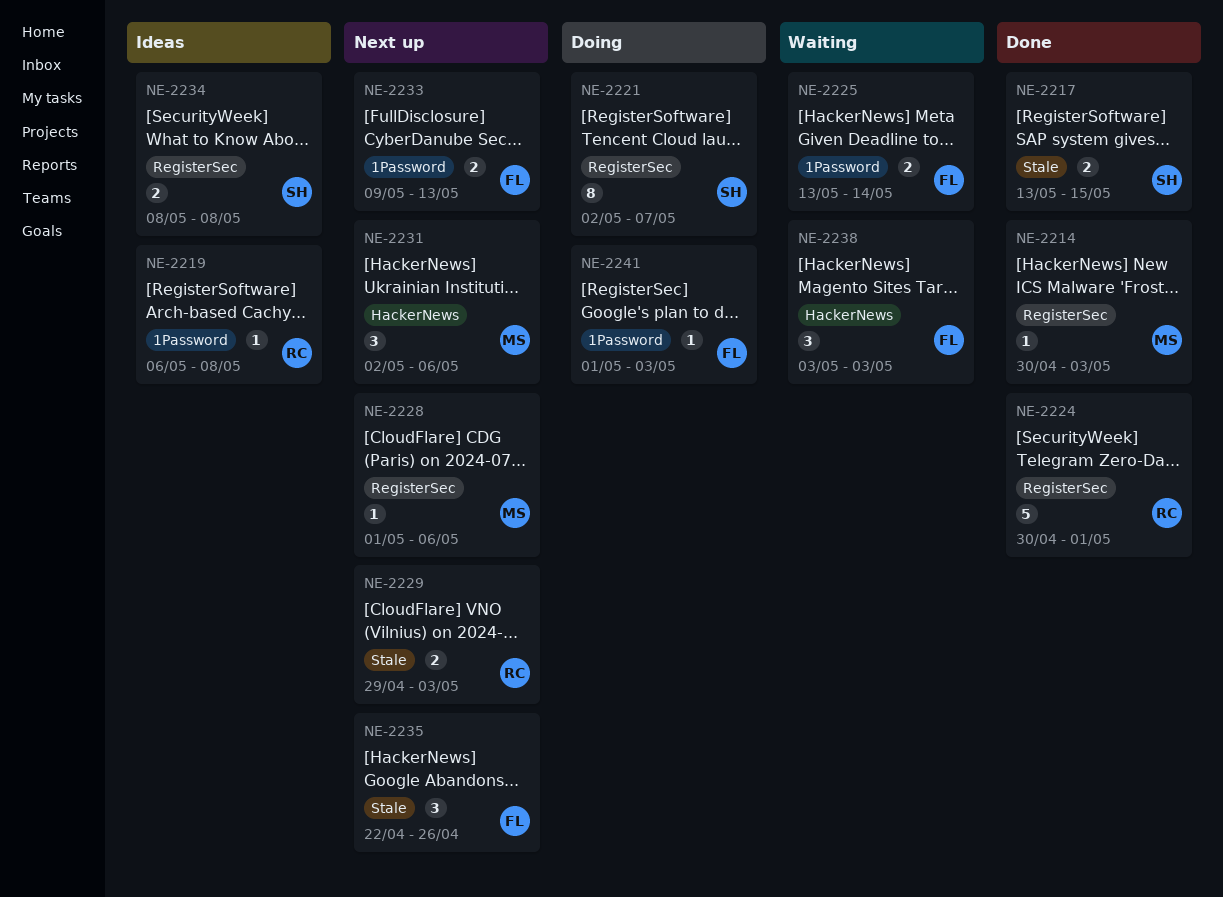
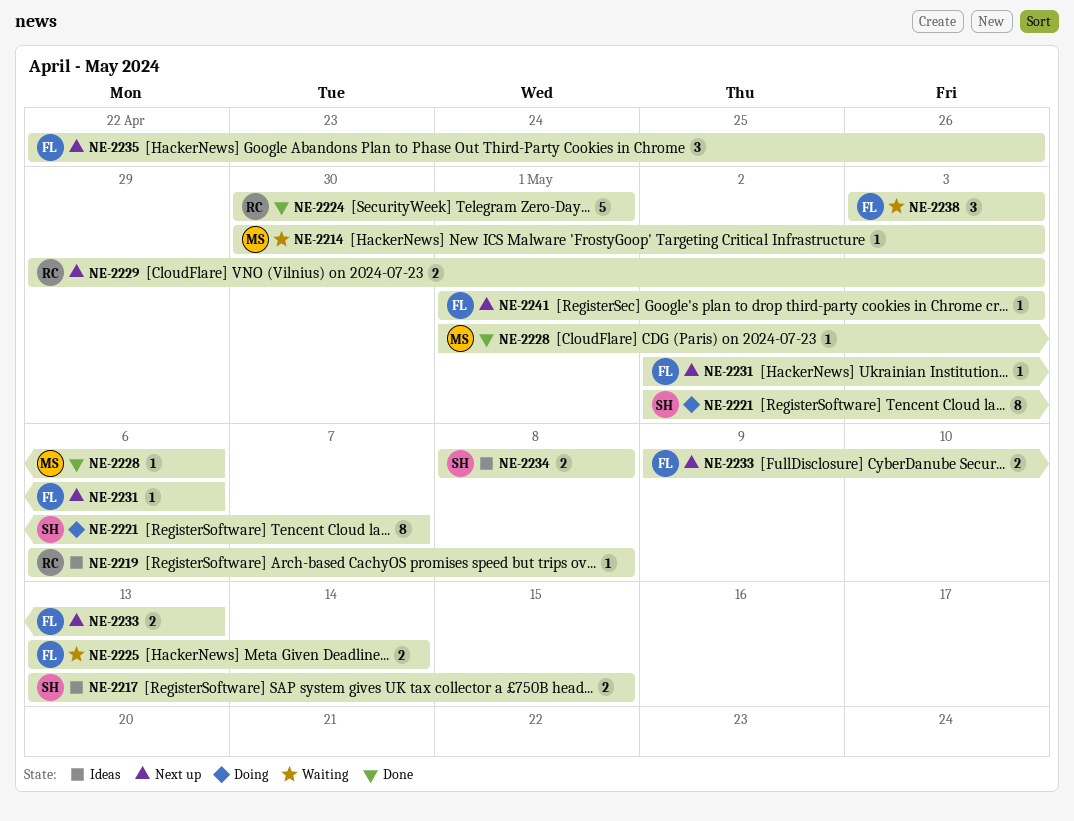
NE-2214, status: Done -> Waiting
NE-2217, status: Done -> Ideas
NE-2228, status: Next up -> Done
NE-2231, owner: MS -> FL
NE-2231, estimate: 3 -> 1
NE-2241, status: Doing -> Next up

